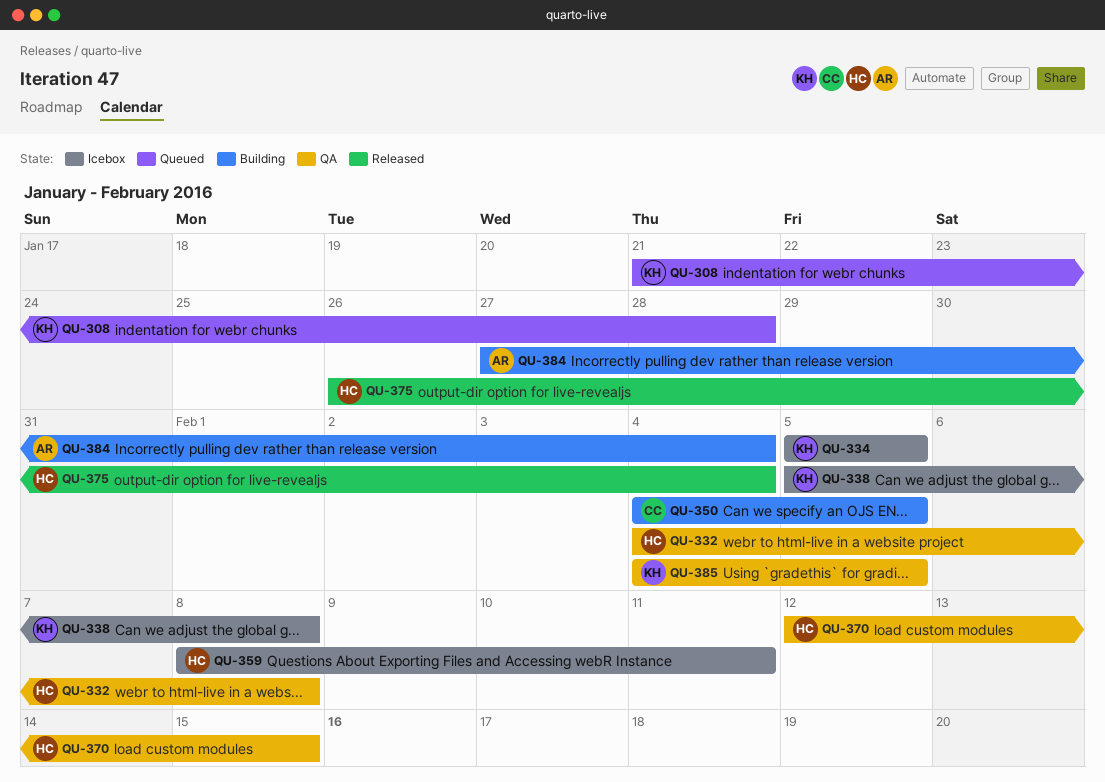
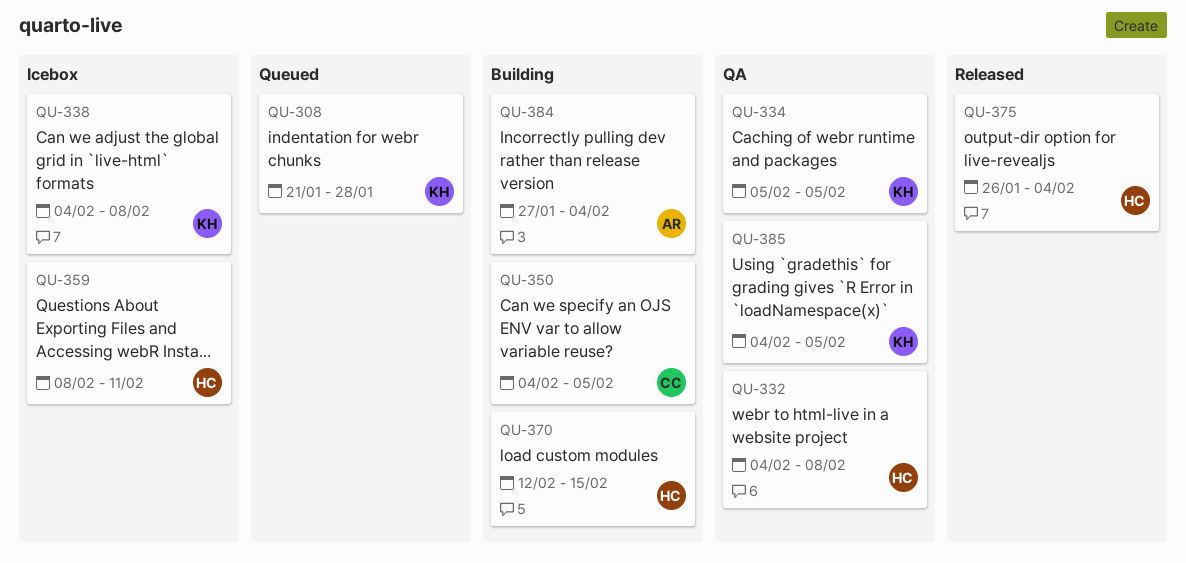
QU-334, status: Icebox -> QA
QU-338, start: Feb 5 -> Feb 4
QU-370, status: QA -> Building

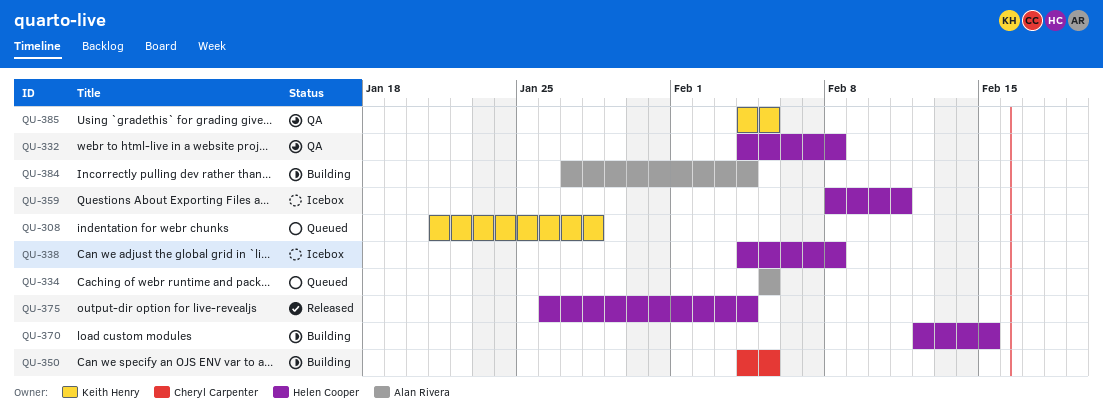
QU-334, status: QA -> Queued
QU-334, owner: Keith Henry -> Alan Rivera
QU-338, owner: Keith Henry -> Helen Cooper

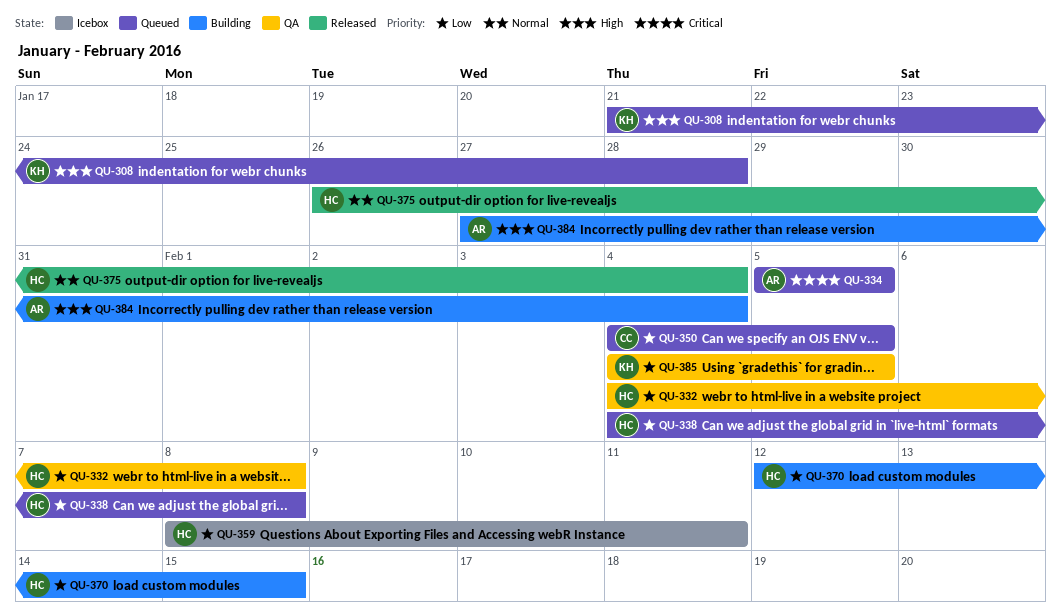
QU-338, status: Icebox -> Queued
QU-350, status: Building -> Queued

